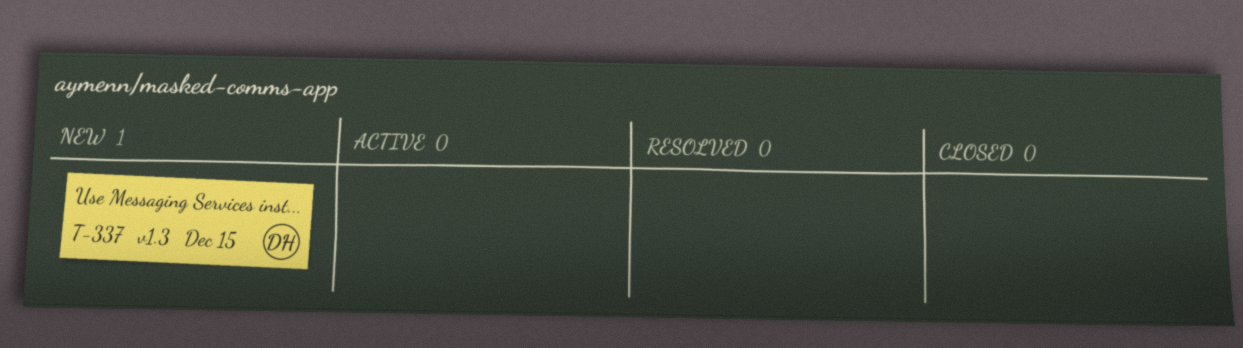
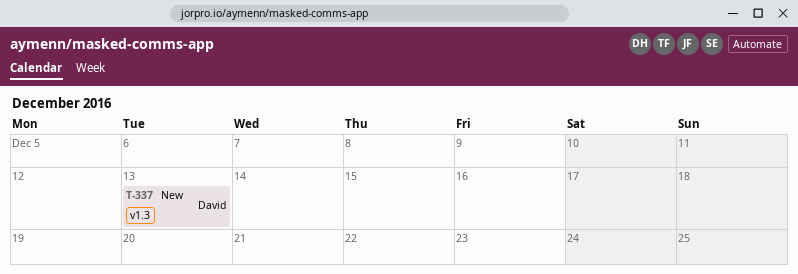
T-337, due: Dec 15 -> Dec 13

